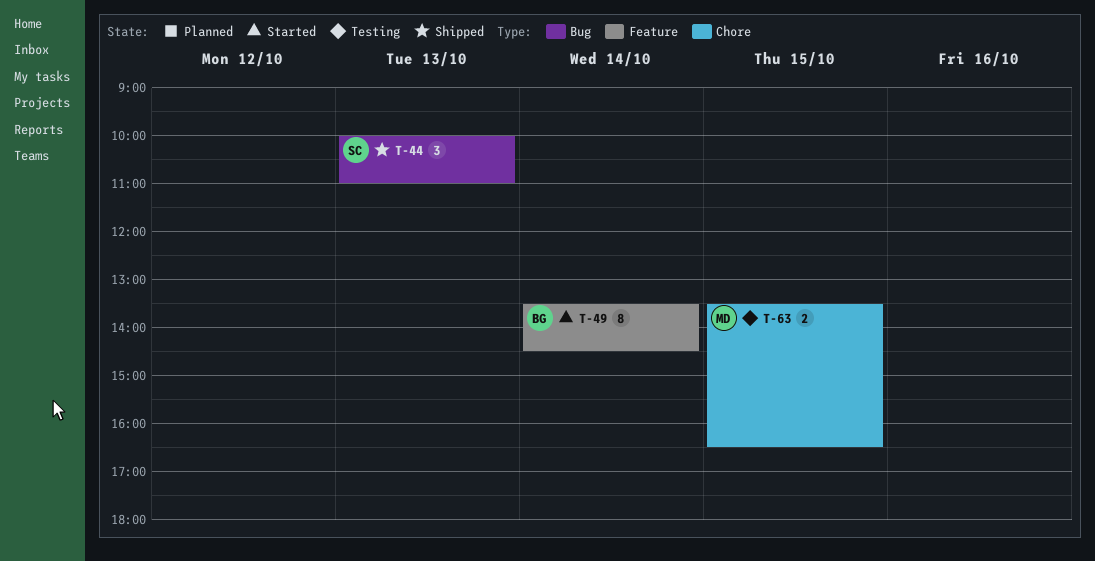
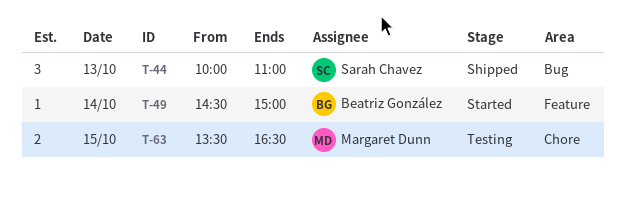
T-49, estimate: 8 -> 1
T-49, begins: 13:30 -> 14:30
T-49, ends: 14:30 -> 15:00

